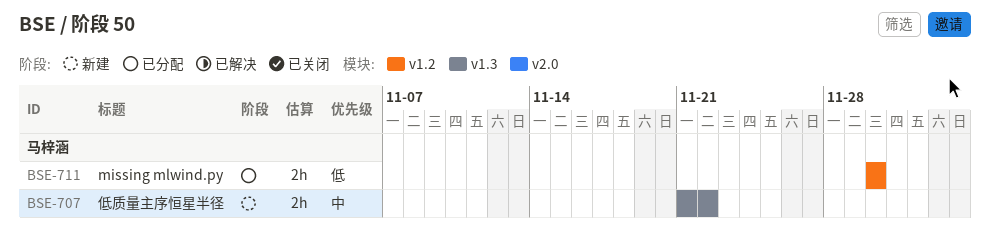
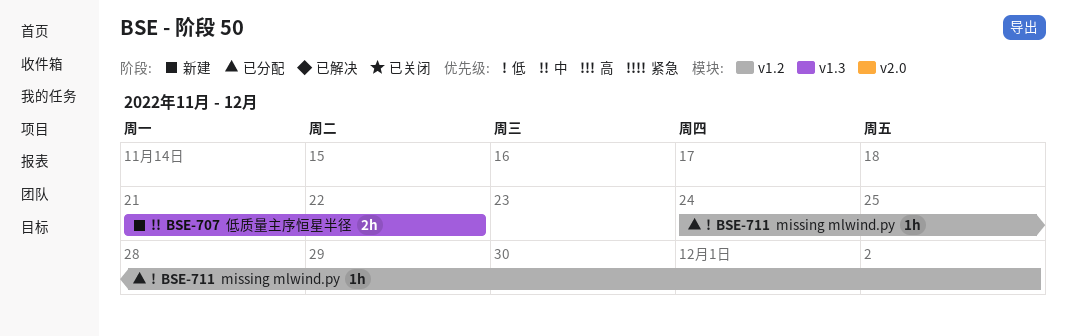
BSE-711, estimate: 2h -> 1h
BSE-711, start: Nov 30 -> Nov 24
BSE-711, due: Nov 30 -> Dec 2

